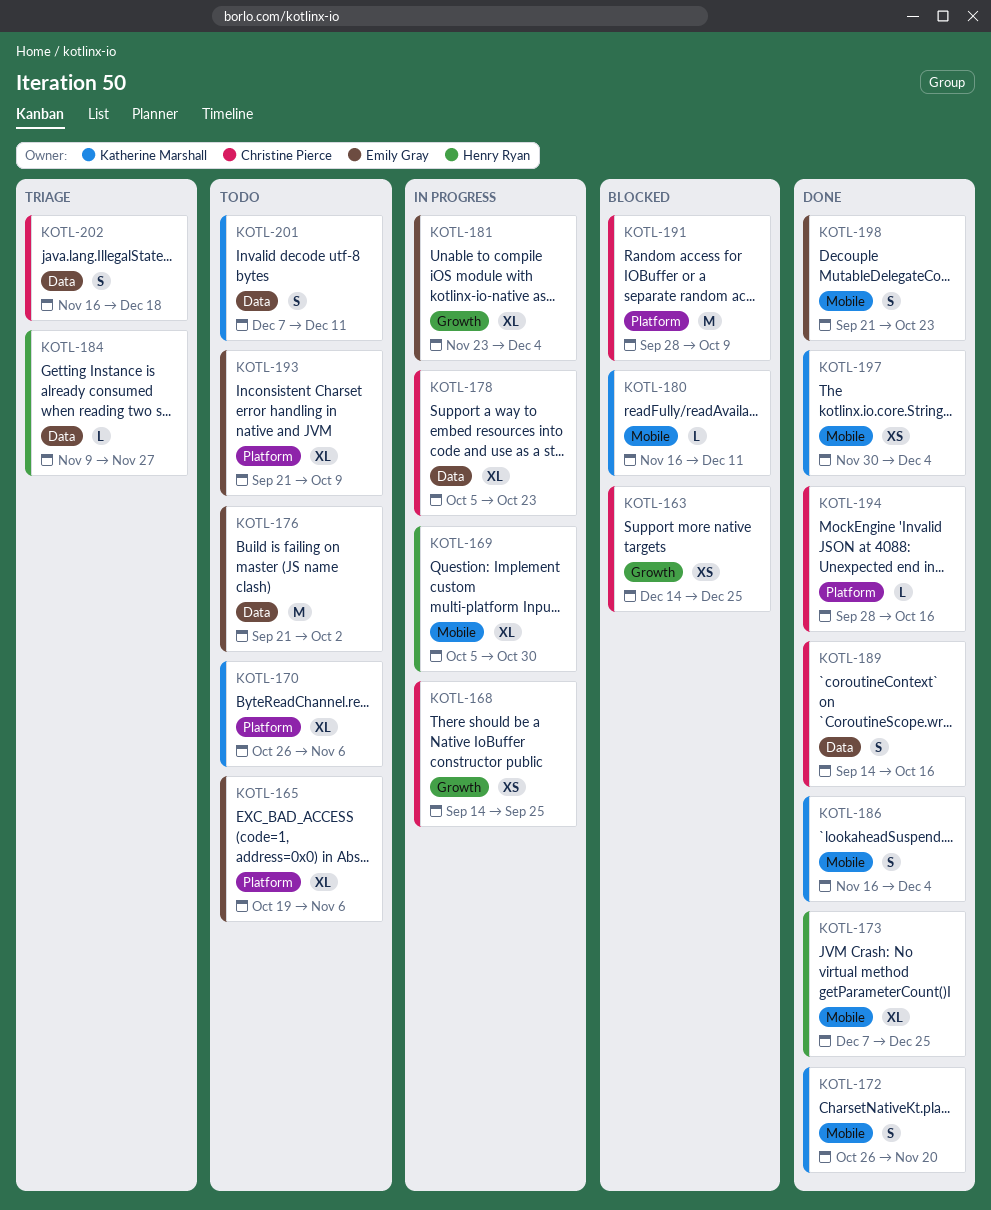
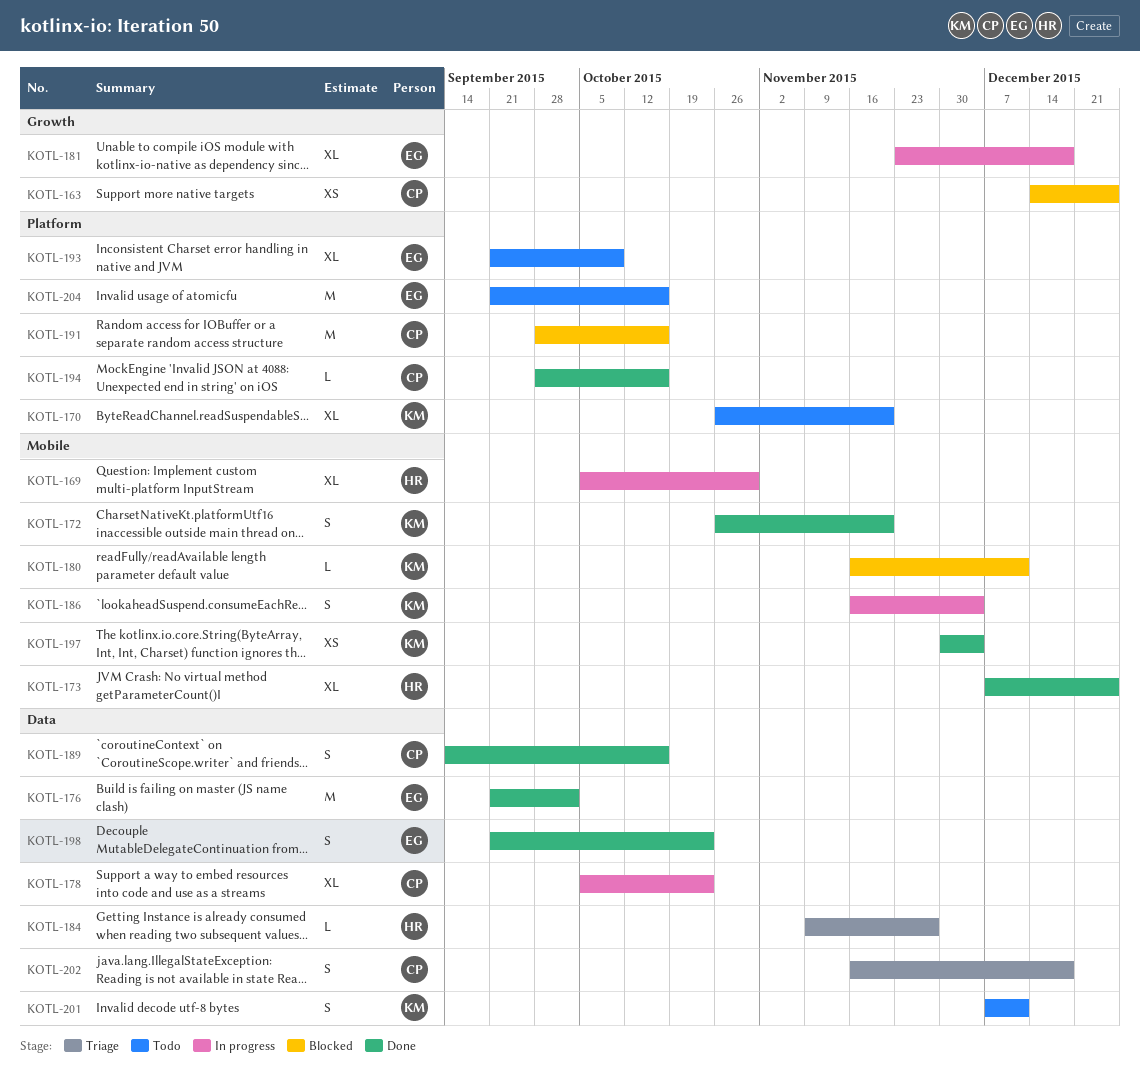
KOTL-165: present -> none
KOTL-168: present -> none
KOTL-170, due: Nov 6 -> Nov 20
KOTL-176, status: Todo -> Done
KOTL-181, due: Dec 4 -> Dec 18
KOTL-186, status: Done -> In progress
KOTL-191, due: Oct 9 -> Oct 16
KOTL-198, label: Mobile -> Data
KOTL-204: none -> present

